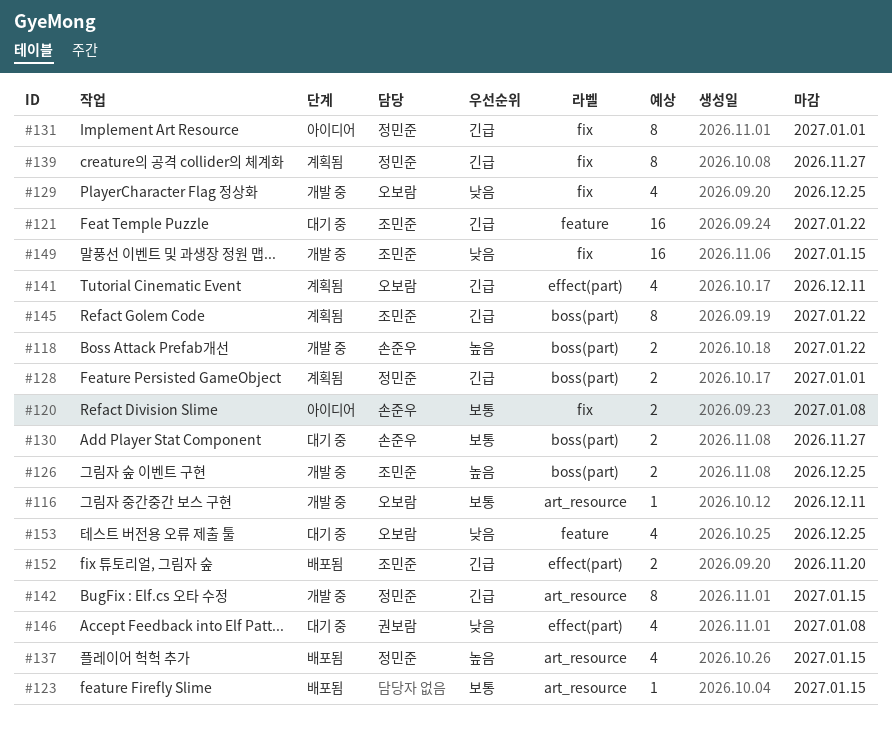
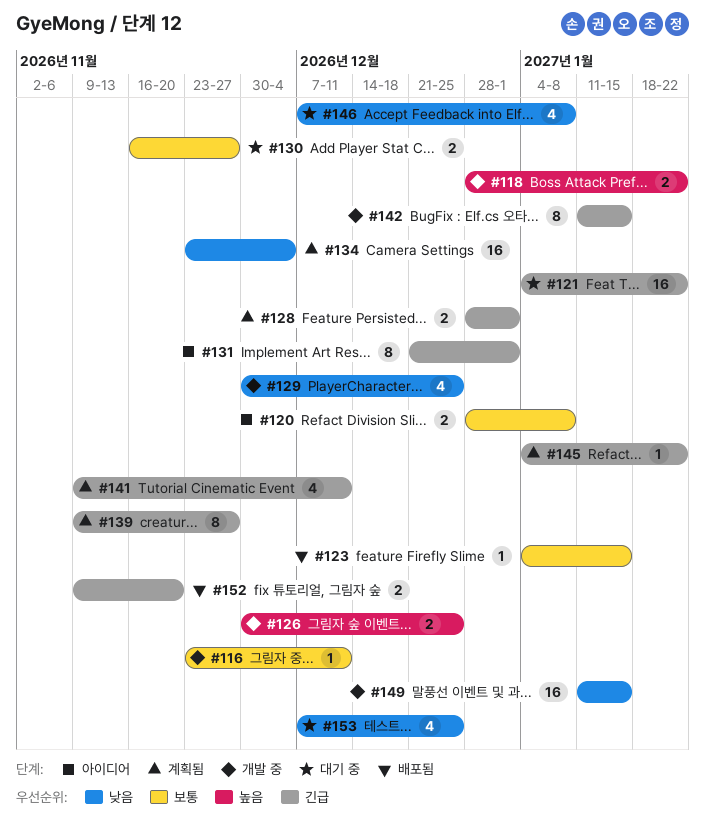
#134: none -> present
#137: present -> none
#145, estimate: 8 -> 1

